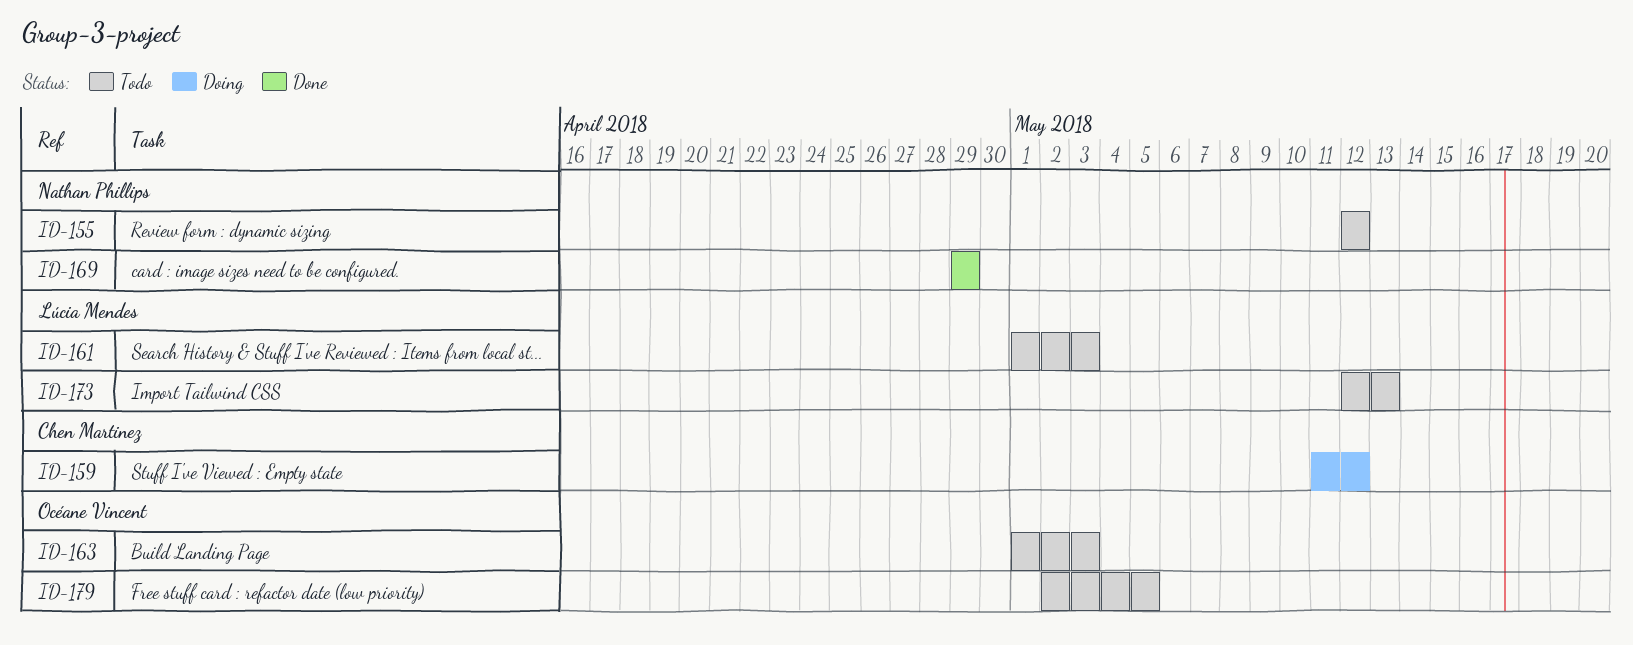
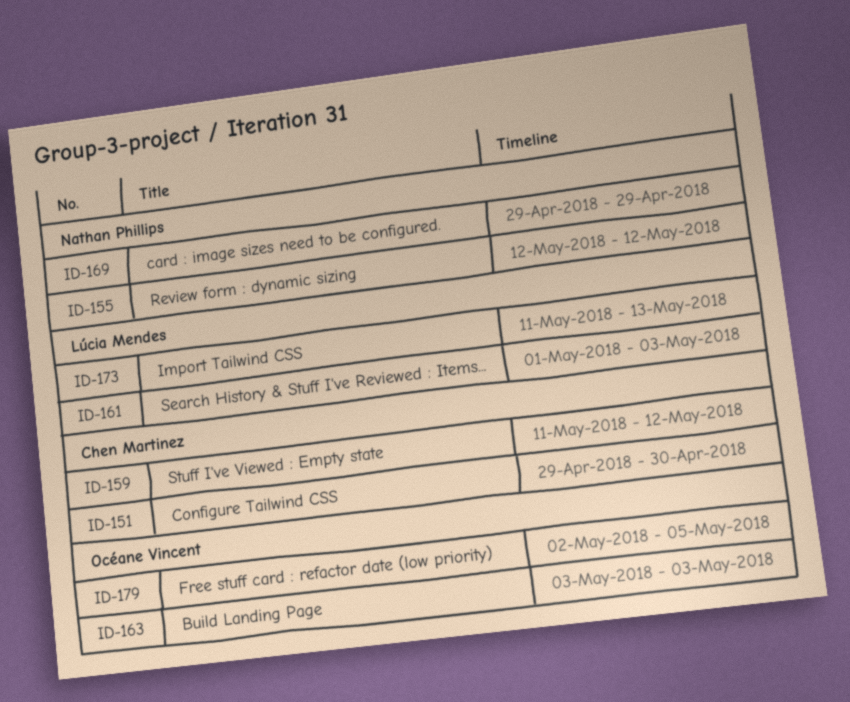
ID-151: none -> present
ID-163, start: May 1 -> May 3
ID-173, start: May 12 -> May 11

